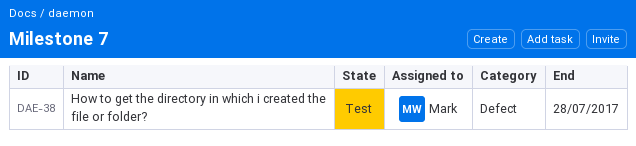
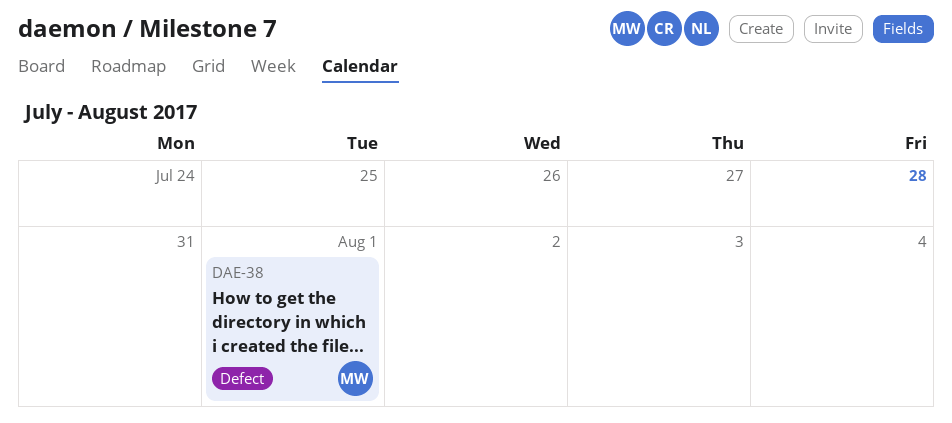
DAE-38, due: Jul 28 -> Aug 1

